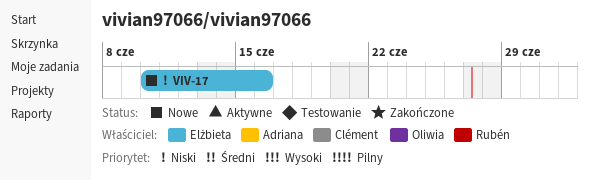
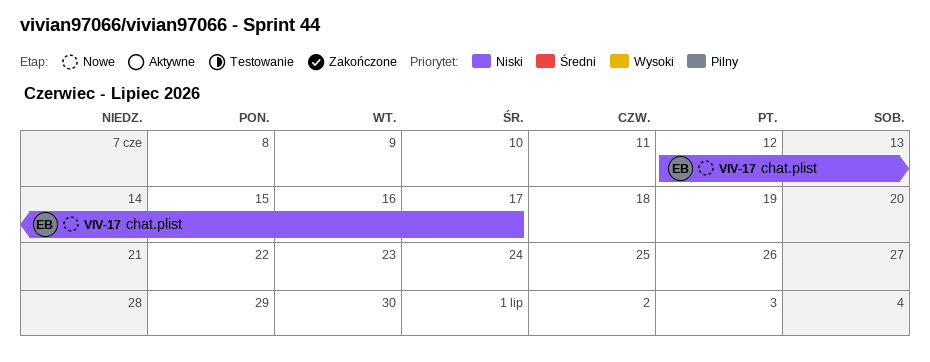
VIV-17, start: Jun 10 -> Jun 12
VIV-17, due: Jun 16 -> Jun 17

